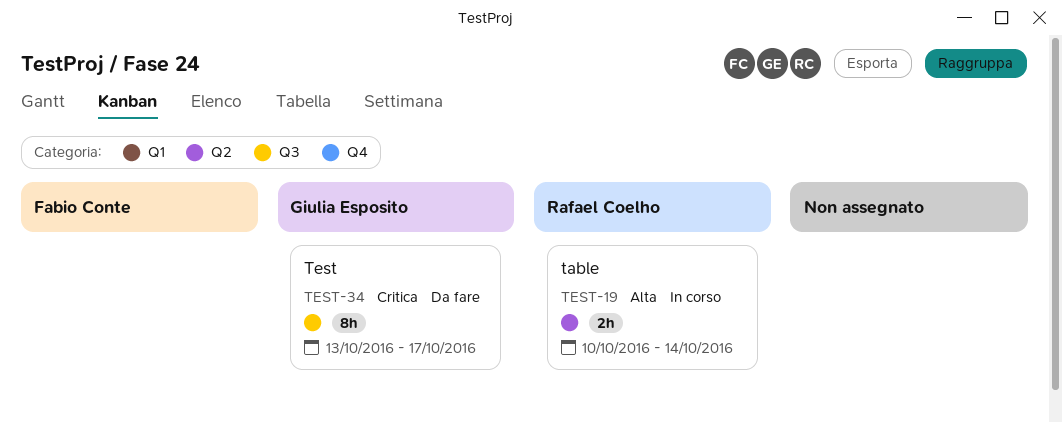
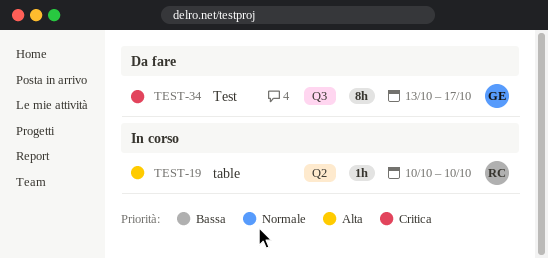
TEST-19, estimate: 2h -> 1h
TEST-19, due: Oct 14 -> Oct 10

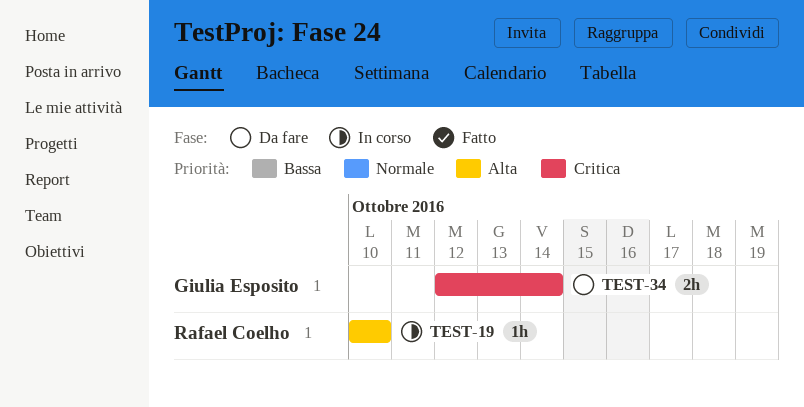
TEST-34, estimate: 8h -> 2h
TEST-34, start: Oct 13 -> Oct 12
TEST-34, due: Oct 17 -> Oct 14

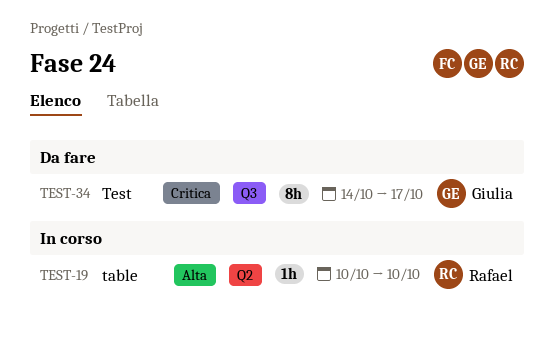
TEST-34, estimate: 2h -> 8h
TEST-34, start: Oct 12 -> Oct 14
TEST-34, due: Oct 14 -> Oct 17

